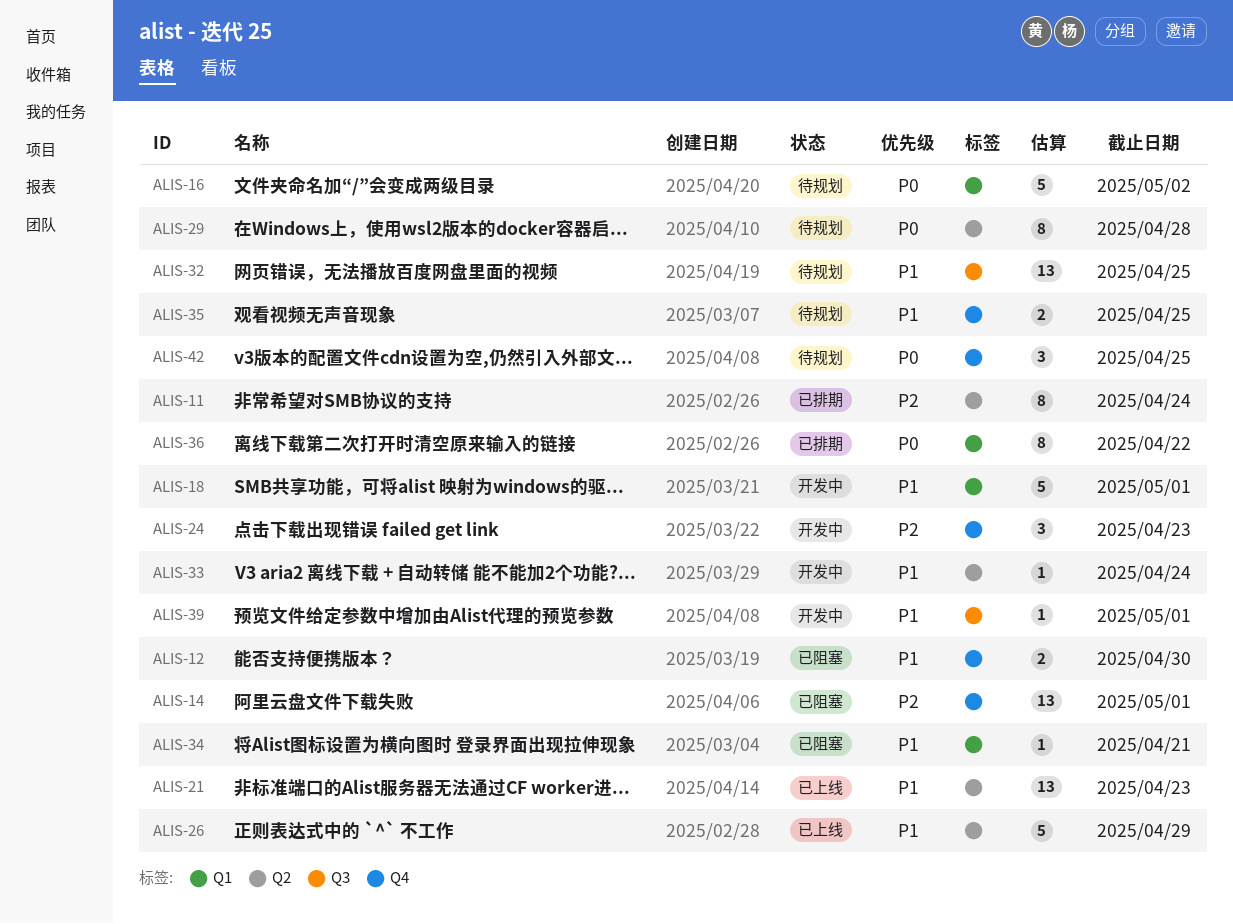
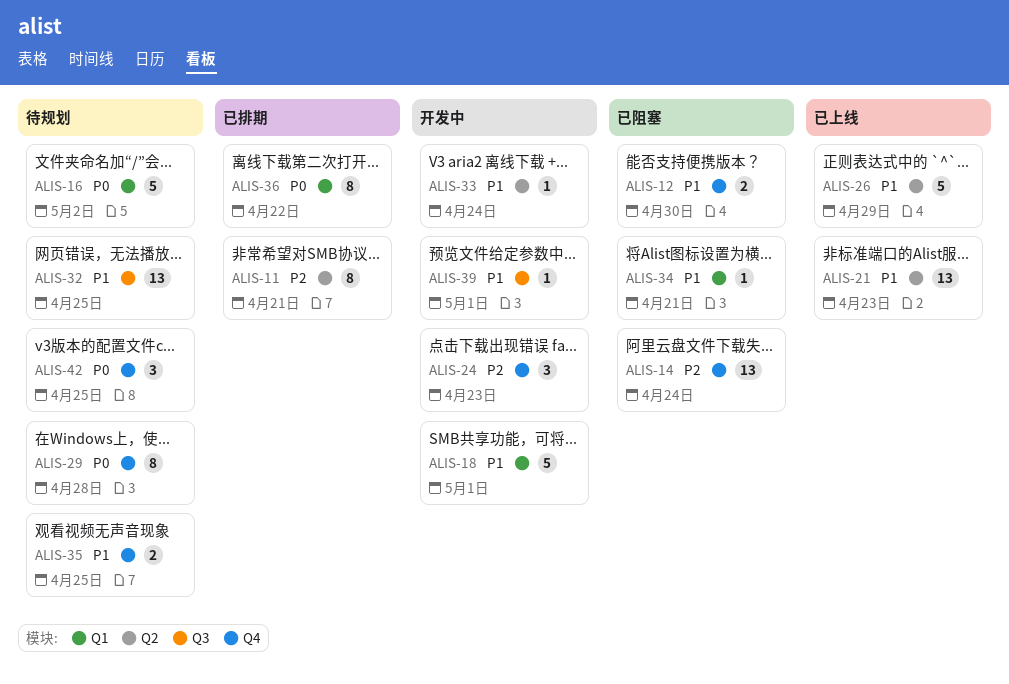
ALIS-11, due: Apr 24 -> Apr 21
ALIS-14, due: May 1 -> Apr 24
ALIS-29, label: Q2 -> Q4

